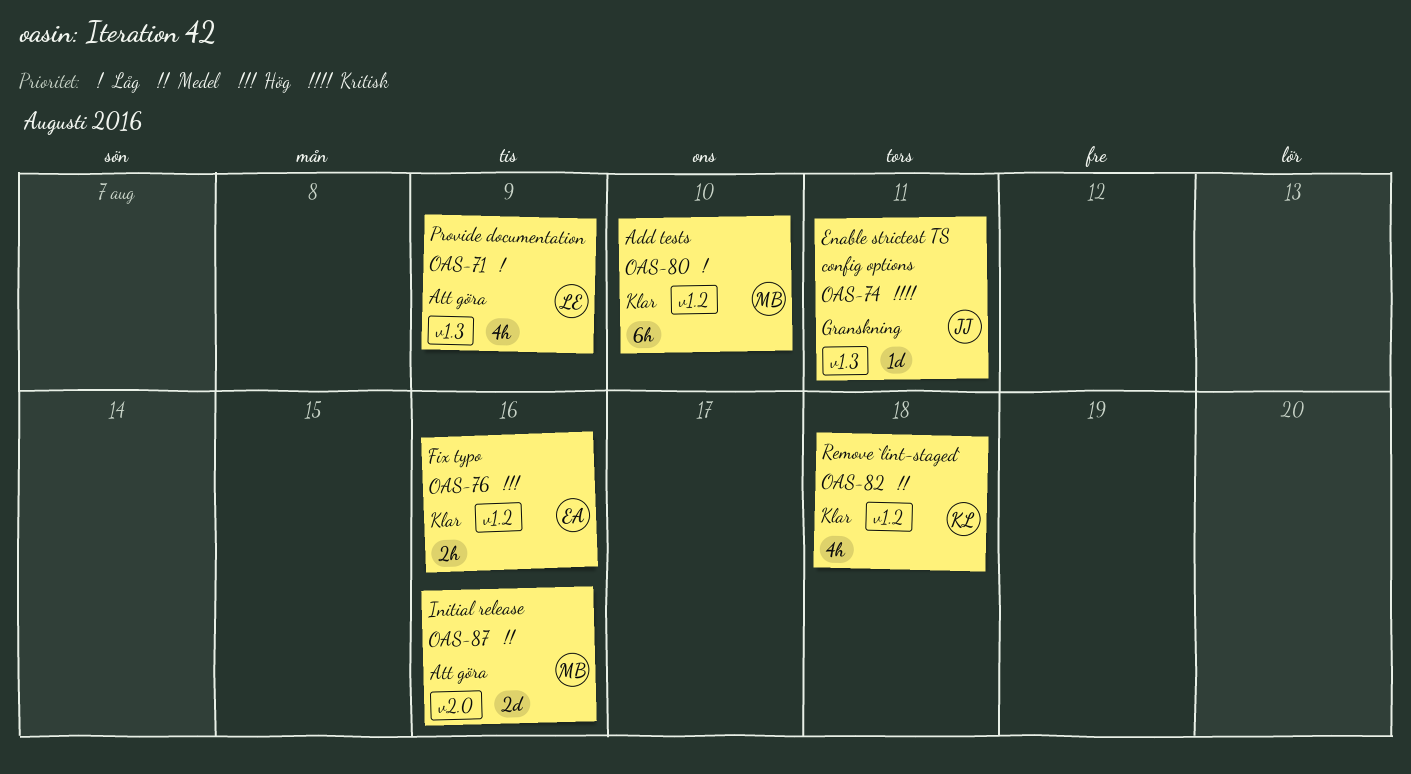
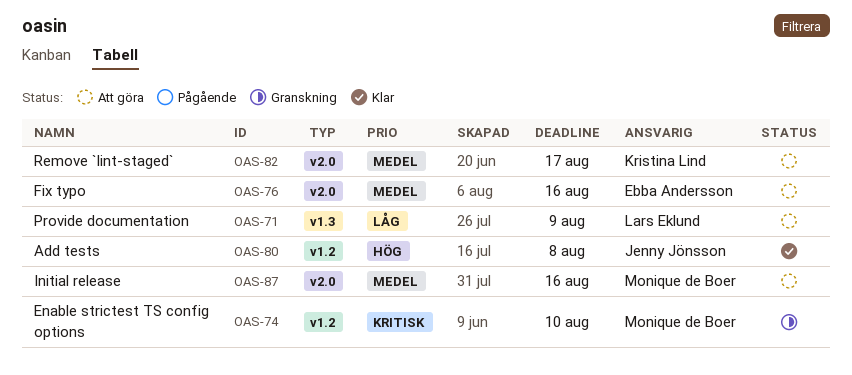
OAS-74, owner: Jenny Jönsson -> Monique de Boer
OAS-74, label: v1.3 -> v1.2
OAS-74, due: Aug 11 -> Aug 10
OAS-76, status: Klar -> Att göra
OAS-76, priority: Hög -> Medel
OAS-76, label: v1.2 -> v2.0
OAS-80, owner: Monique de Boer -> Jenny Jönsson
OAS-80, priority: Låg -> Hög
OAS-80, due: Aug 10 -> Aug 8
OAS-82, status: Klar -> Att göra
OAS-82, label: v1.2 -> v2.0
OAS-82, due: Aug 18 -> Aug 17

